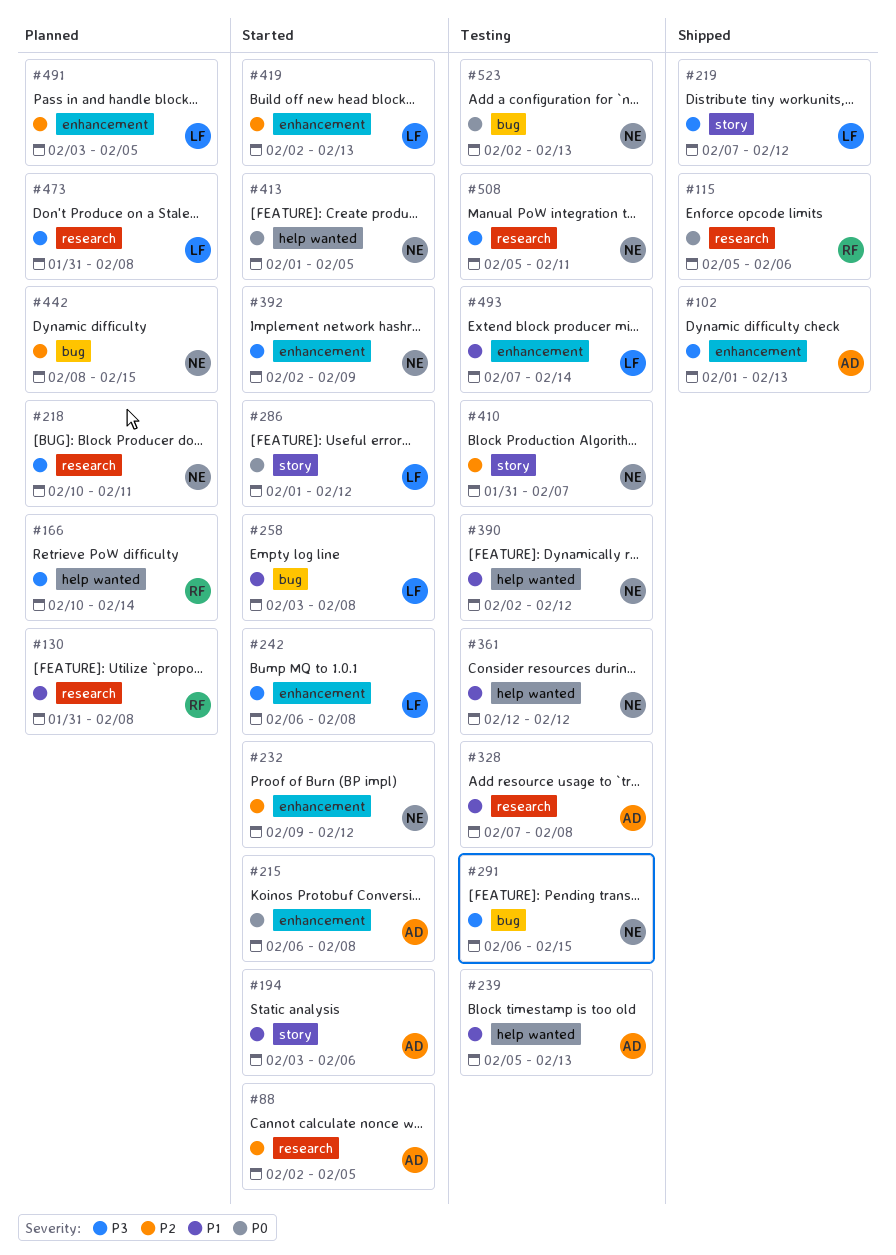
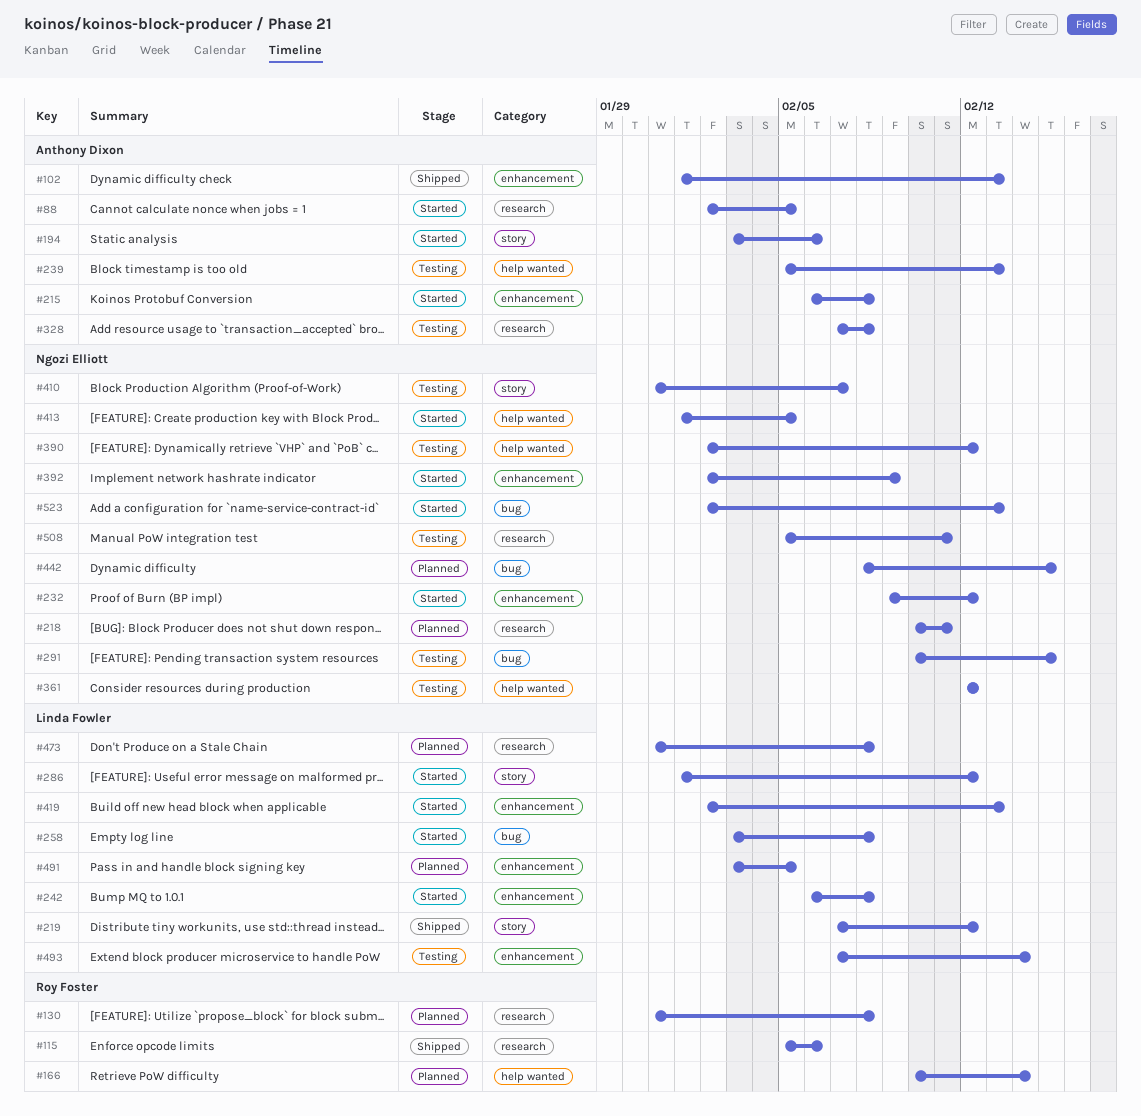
#291, start: Feb 6 -> Feb 10
#523, status: Testing -> Started

